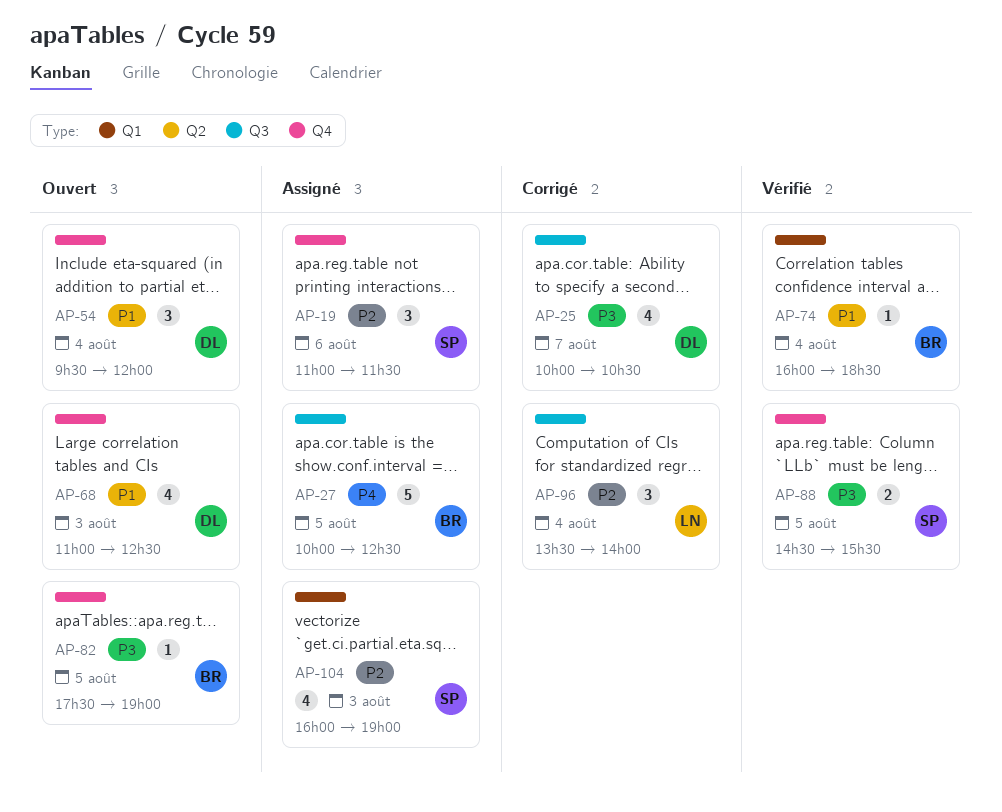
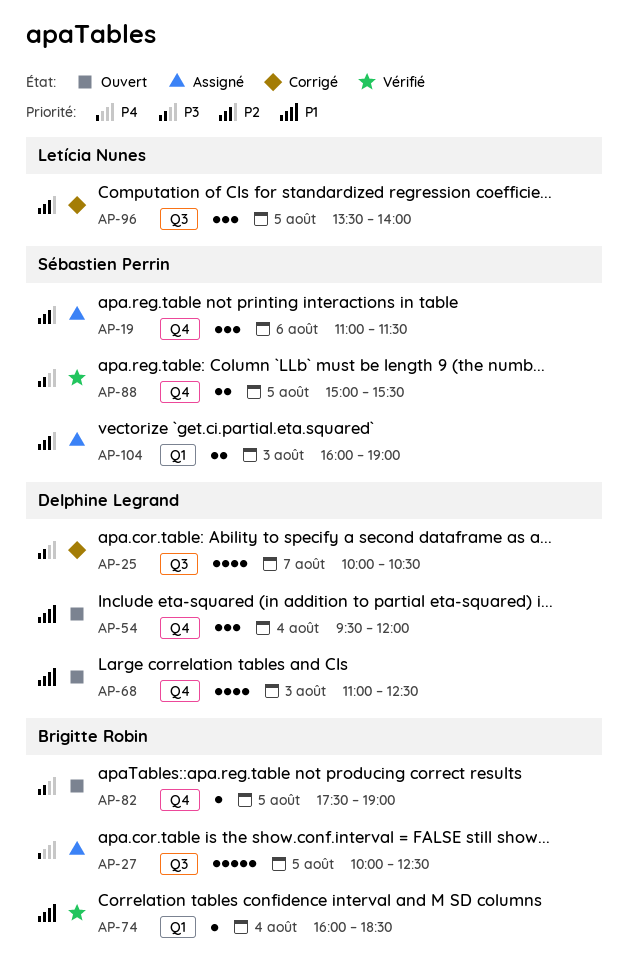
AP-88, begins: 14:30 -> 15:00
AP-96, day: Aug 4 -> Aug 5
AP-104, estimate: 4 -> 2

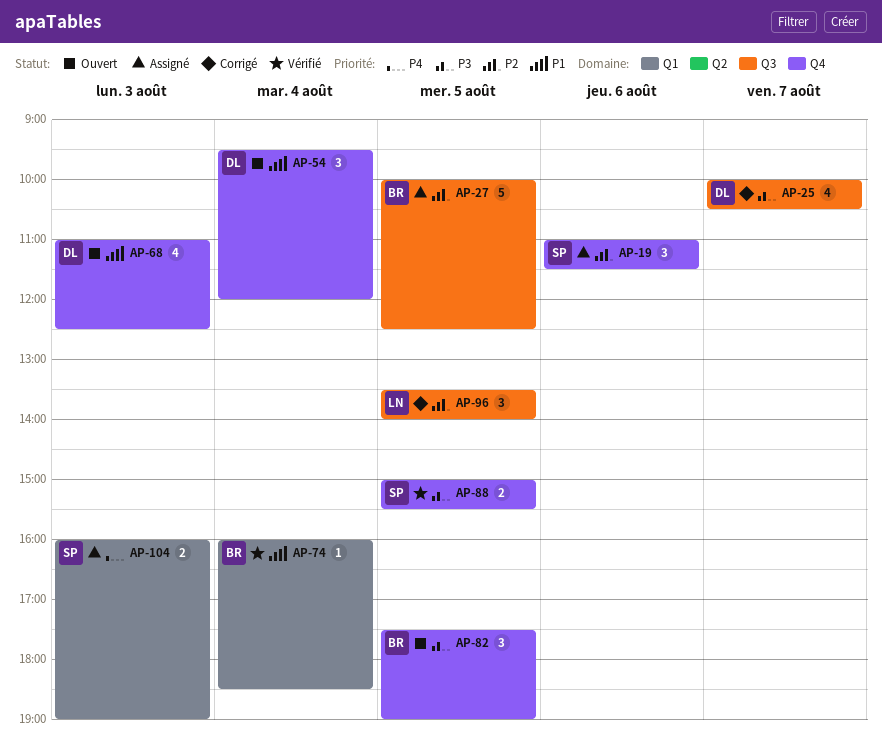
AP-27, priority: P4 -> P2
AP-82, estimate: 1 -> 3
AP-104, priority: P2 -> P4

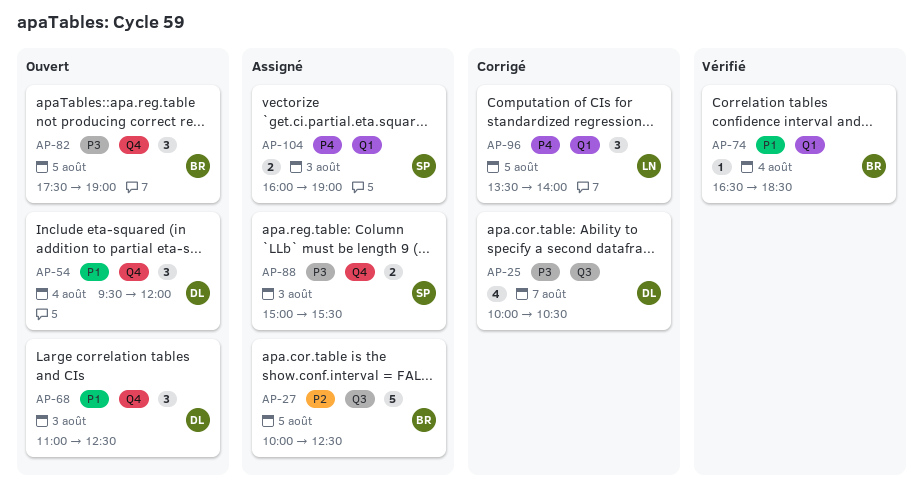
AP-19: present -> none
AP-68, estimate: 4 -> 3
AP-74, begins: 16:00 -> 16:30
AP-88, status: Vérifié -> Assigné
AP-88, day: Aug 5 -> Aug 3
AP-96, priority: P2 -> P4
AP-96, label: Q3 -> Q1

